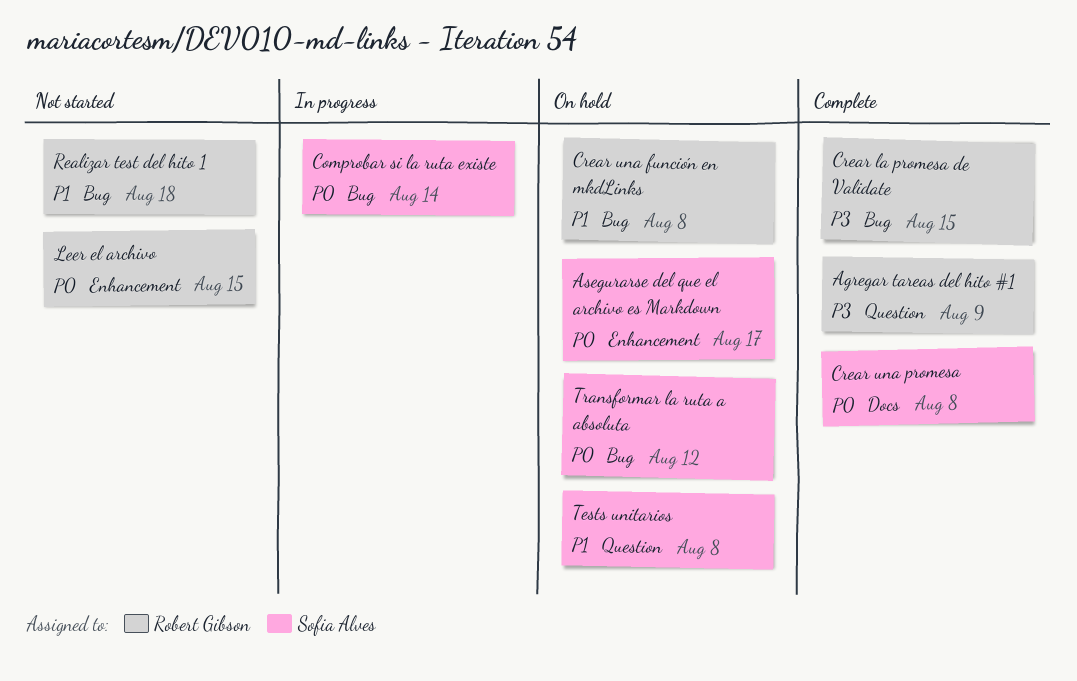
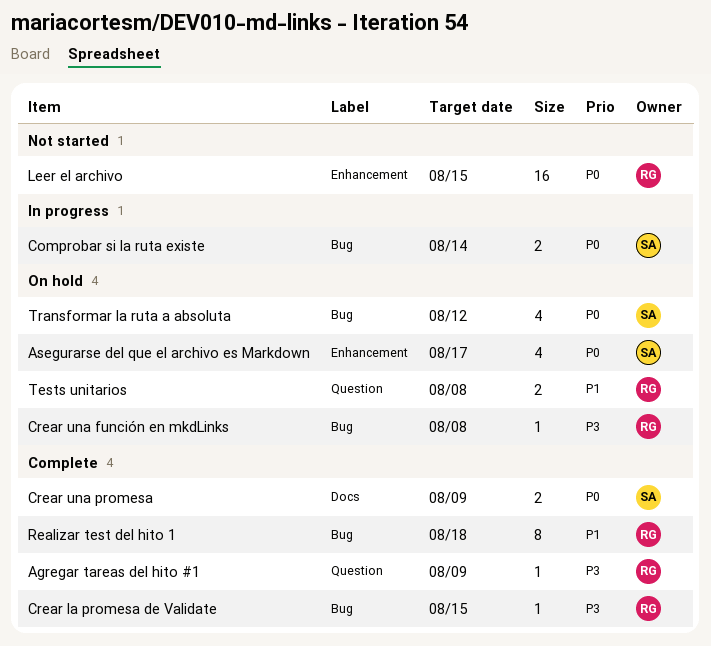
Crear una función en mkdLinks, priority: P1 -> P3
Crear una promesa, due: Aug 8 -> Aug 9
Realizar test del hito 1, status: Not started -> Complete
Tests unitarios, owner: Sofia Alves -> Robert Gibson

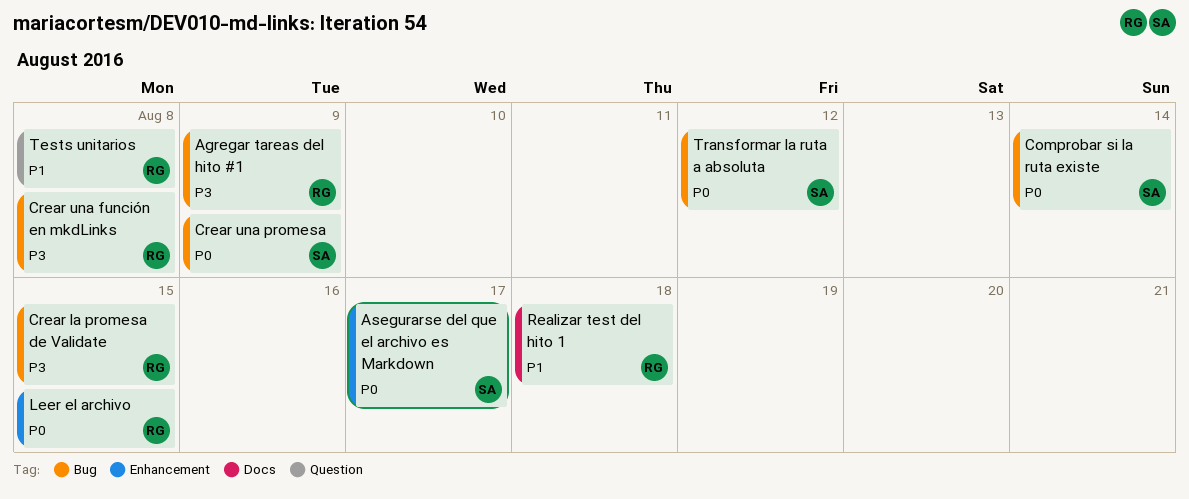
Agregar tareas del hito #1, label: Question -> Bug
Crear una promesa, label: Docs -> Bug
Realizar test del hito 1, label: Bug -> Docs

